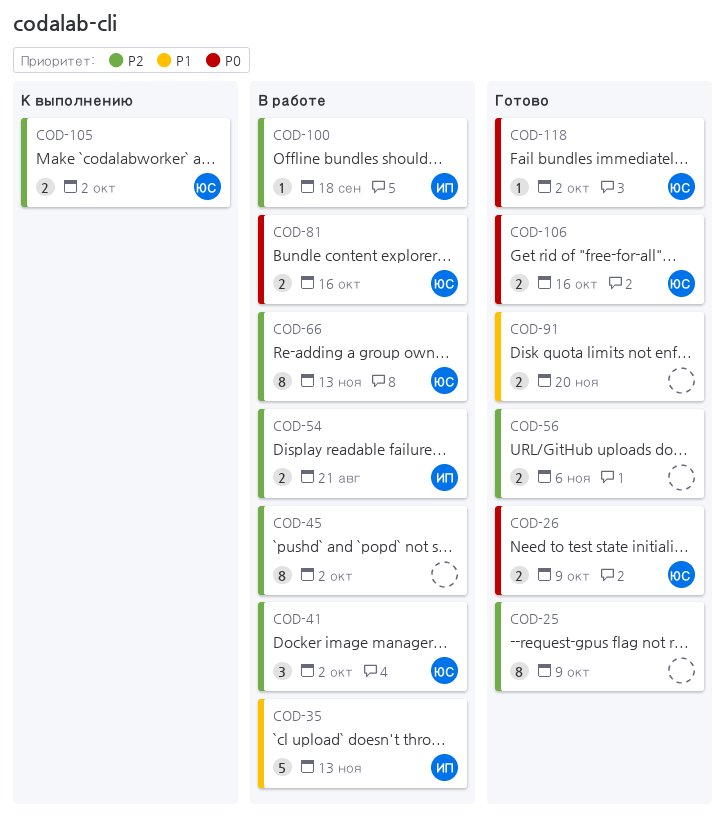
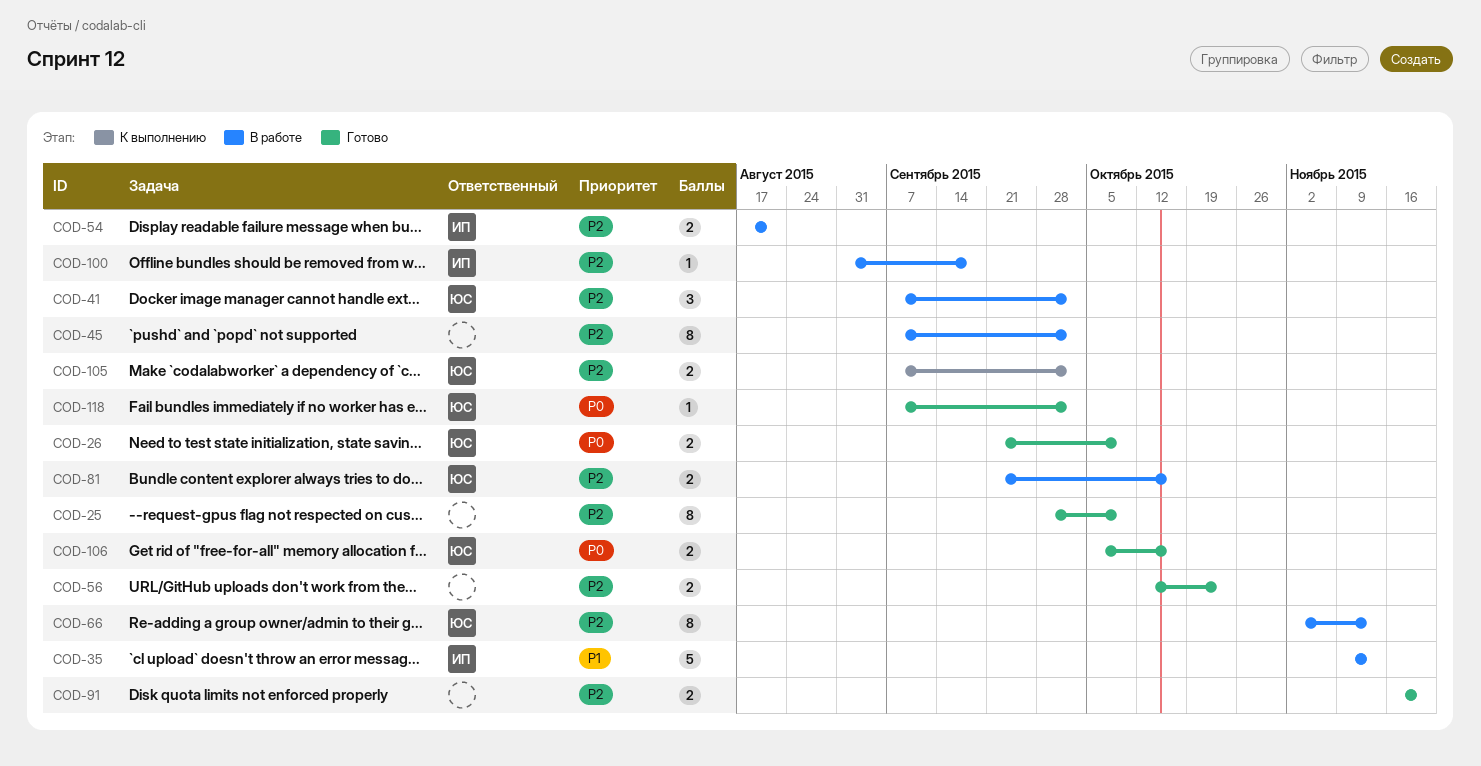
COD-56, due: Nov 6 -> Oct 23
COD-81, priority: P0 -> P2
COD-91, priority: P1 -> P2

